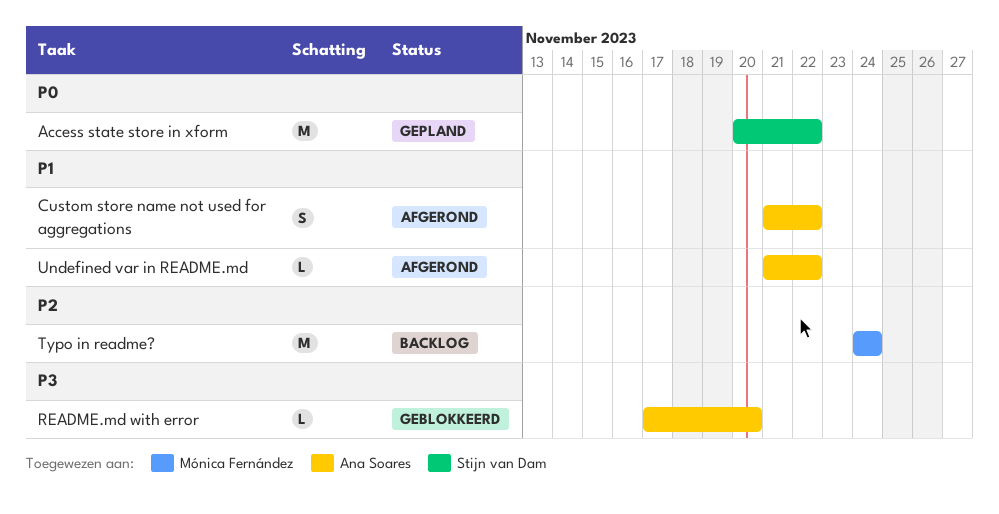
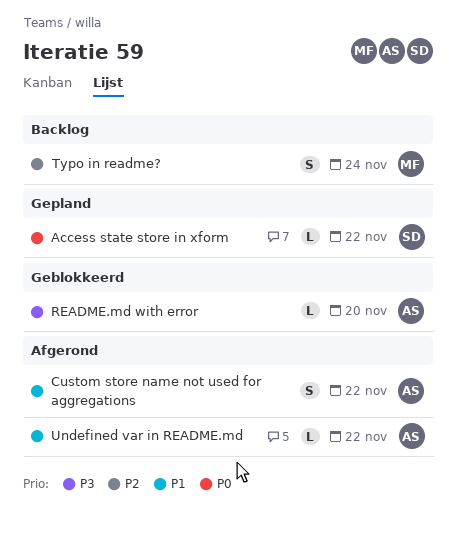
Access state store in xform, estimate: M -> L
Typo in readme?, estimate: M -> S

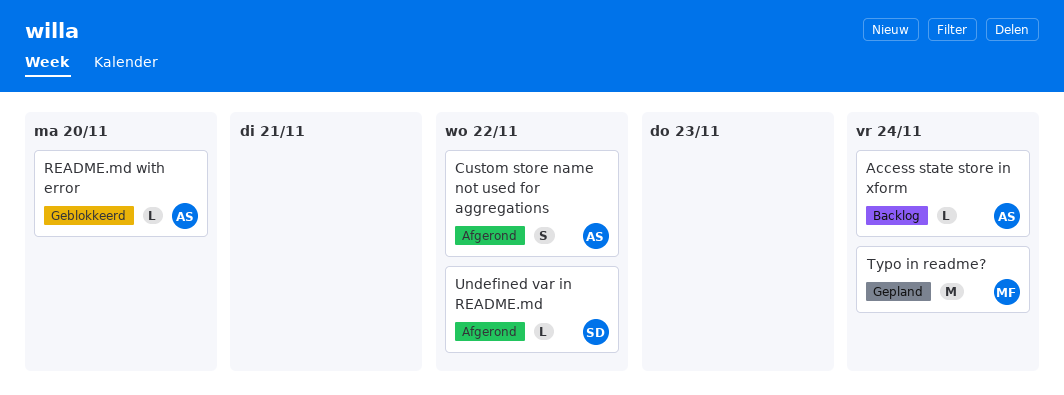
Access state store in xform, status: Gepland -> Backlog
Access state store in xform, owner: SD -> AS
Access state store in xform, due: Nov 22 -> Nov 24
Typo in readme?, status: Backlog -> Gepland
Typo in readme?, estimate: S -> M
Undefined var in README.md, owner: AS -> SD

